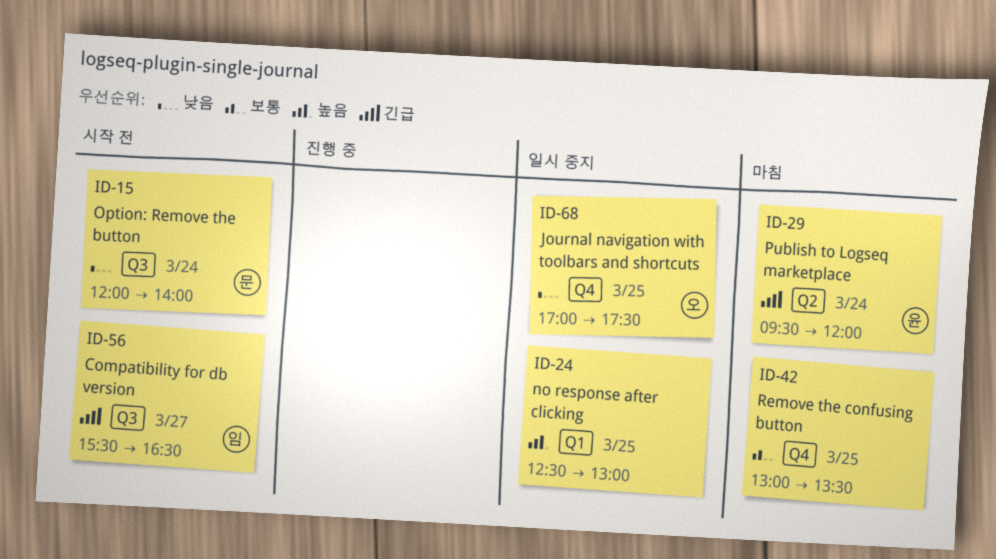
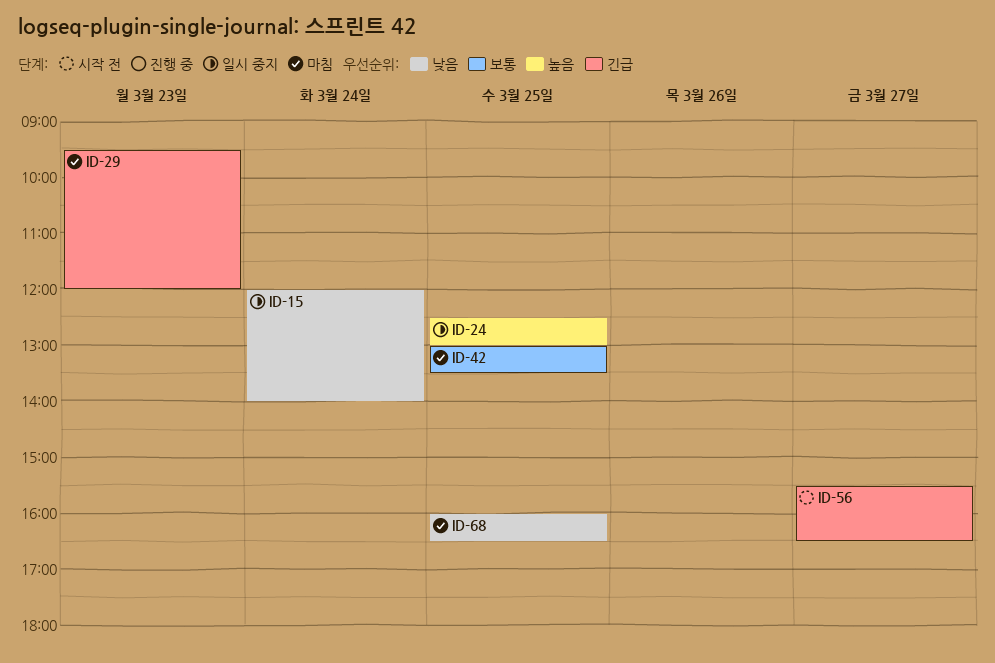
ID-15, status: 시작 전 -> 일시 중지
ID-29, day: Mar 24 -> Mar 23
ID-68, status: 일시 중지 -> 마침
ID-68, begins: 17:00 -> 16:00
ID-68, ends: 17:30 -> 16:30

